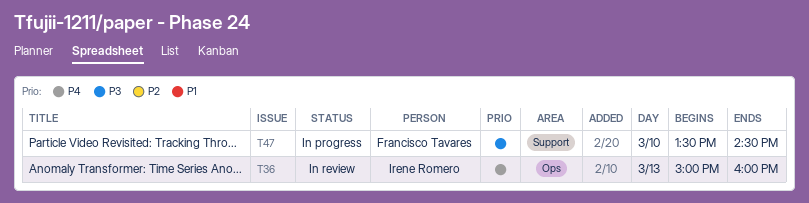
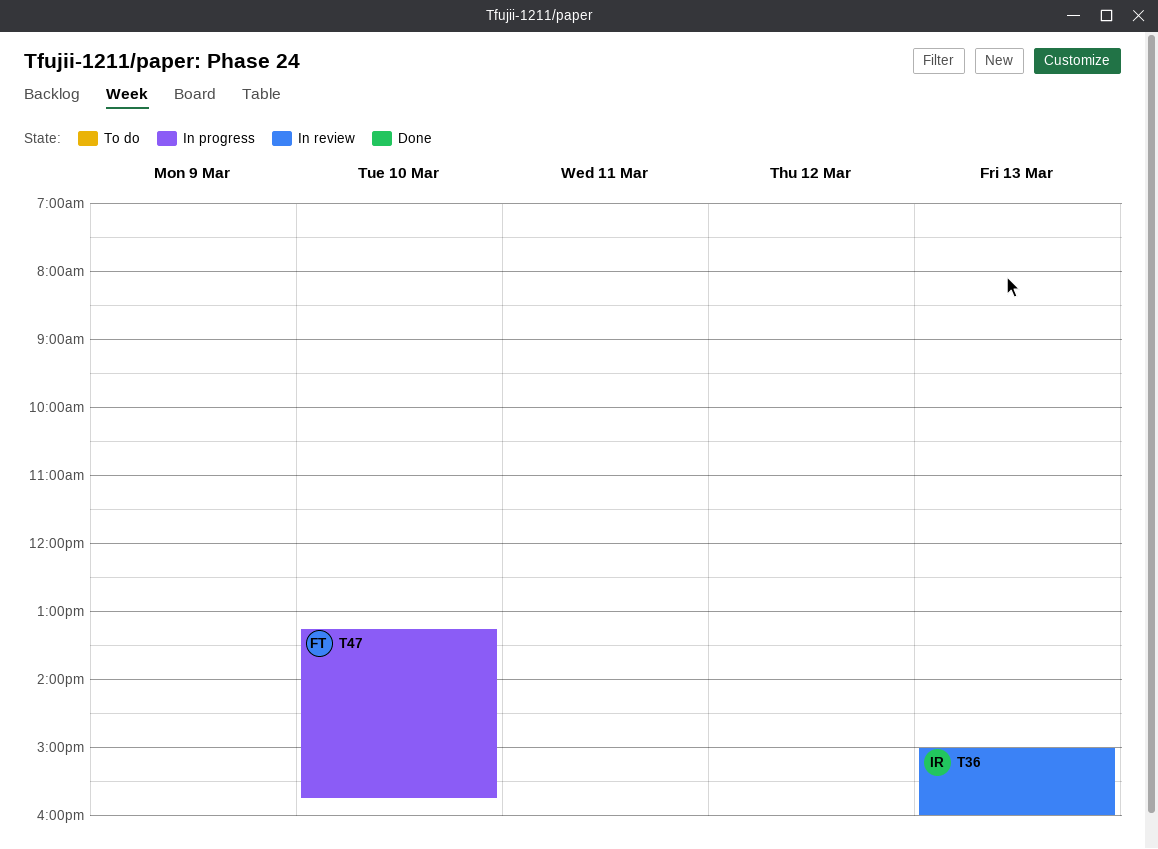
T47, begins: 13:30 -> 13:15
T47, ends: 14:30 -> 15:45

